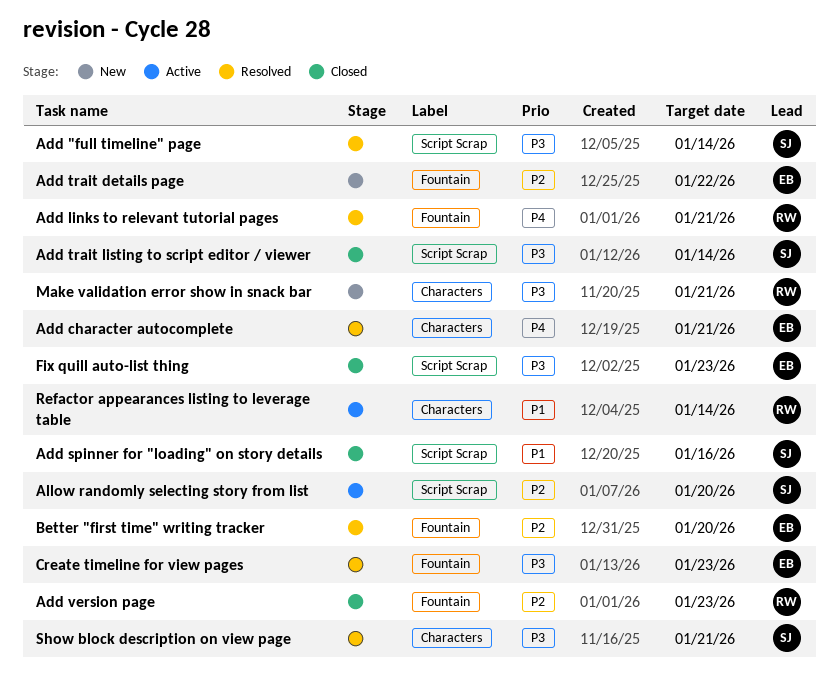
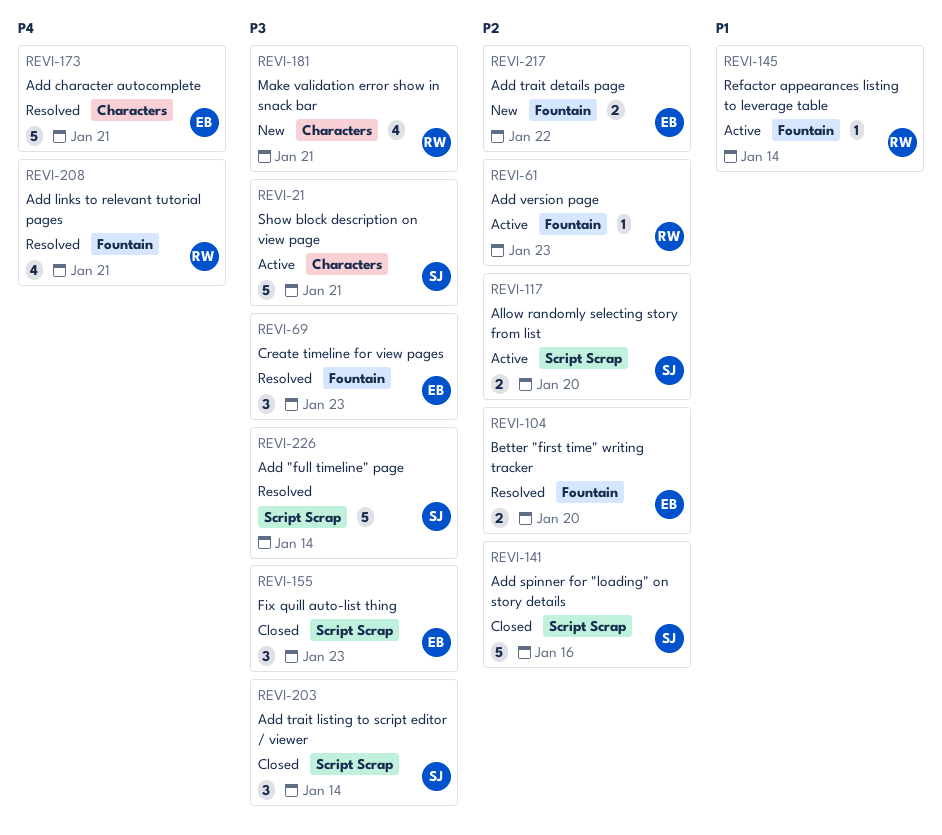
Add spinner for "loading" on story details, priority: P1 -> P2
Add version page, status: Closed -> Active
Refactor appearances listing to leverage table, label: Characters -> Fountain
Show block description on view page, status: Resolved -> Active

